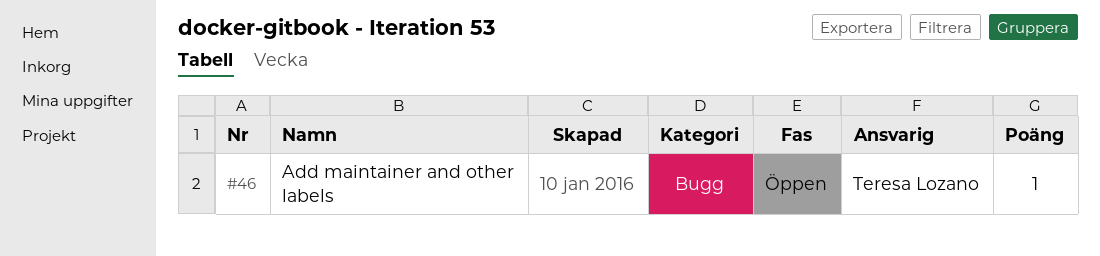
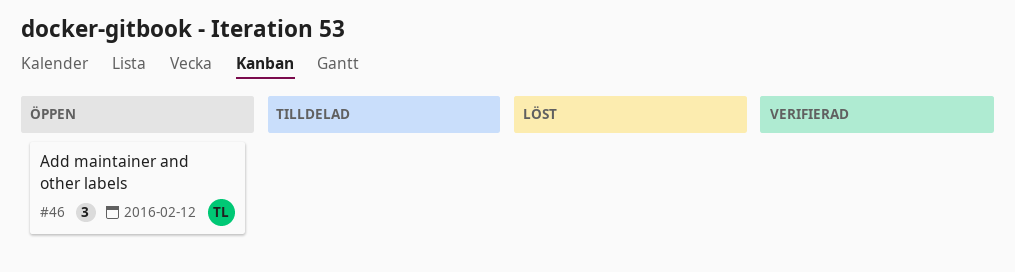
#46, estimate: 1 -> 3

